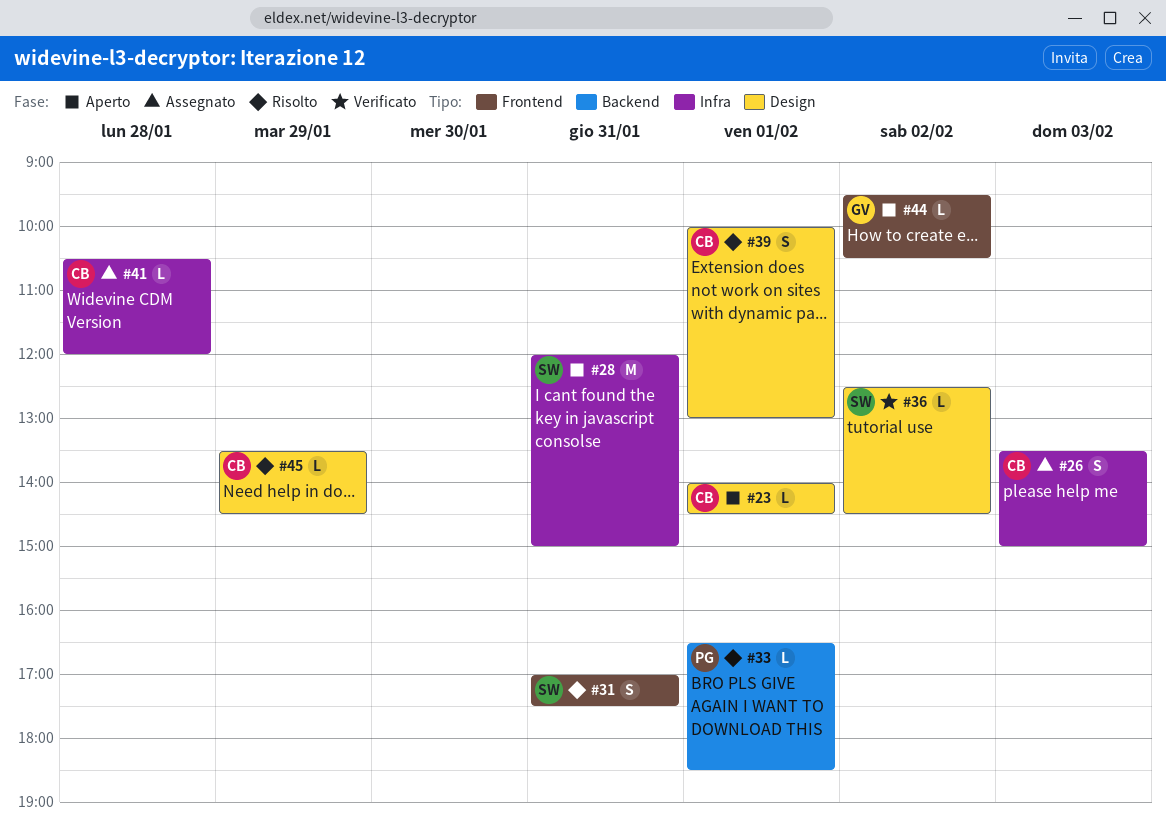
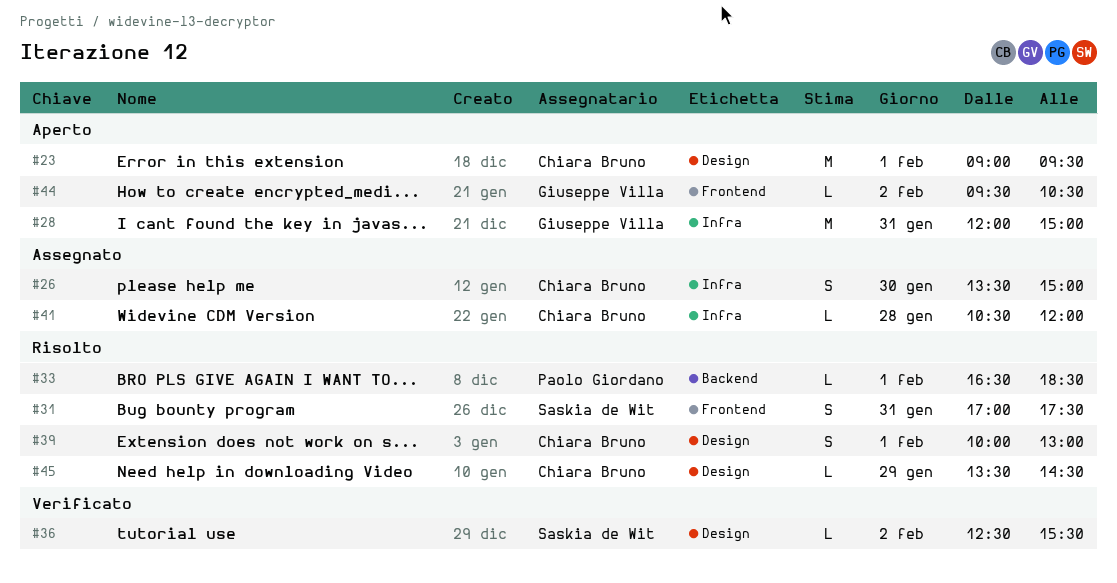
#23, estimate: L -> M
#23, begins: 14:00 -> 09:00
#23, ends: 14:30 -> 09:30
#26, day: Feb 3 -> Jan 30
#28, owner: Saskia de Wit -> Giuseppe Villa
#36, ends: 14:30 -> 15:30

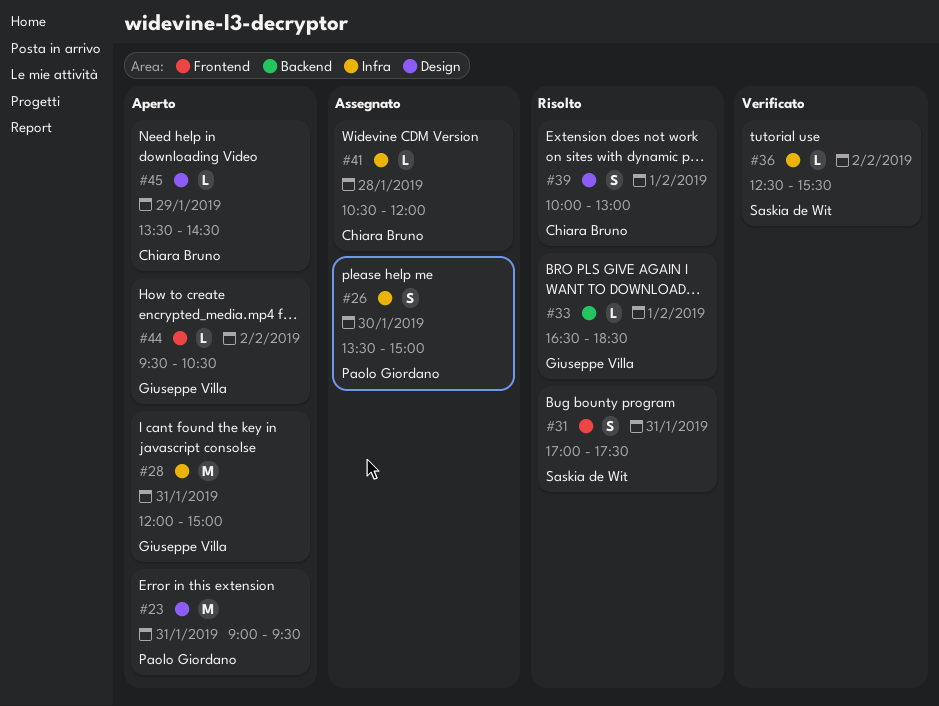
#23, owner: Chiara Bruno -> Paolo Giordano
#23, day: Feb 1 -> Jan 31
#26, owner: Chiara Bruno -> Paolo Giordano
#33, owner: Paolo Giordano -> Giuseppe Villa
#36, label: Design -> Infra
#45, status: Risolto -> Aperto

